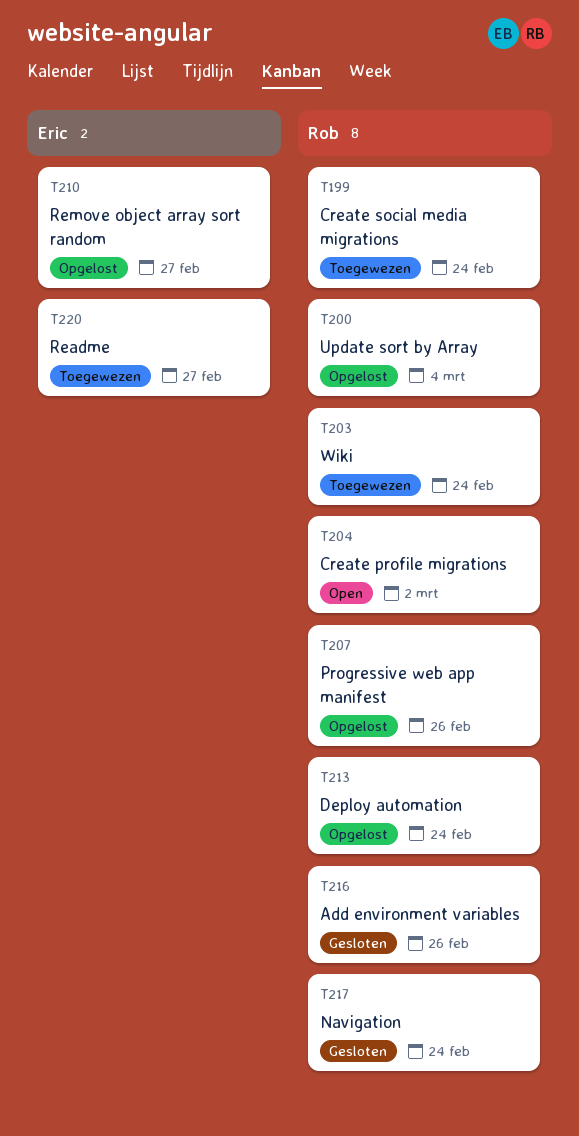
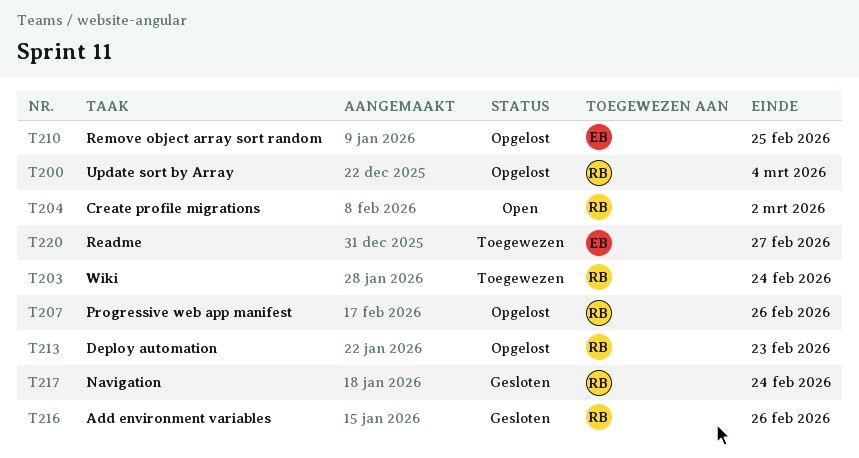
T199: present -> none
T210, due: Feb 27 -> Feb 25
T213, due: Feb 24 -> Feb 23

